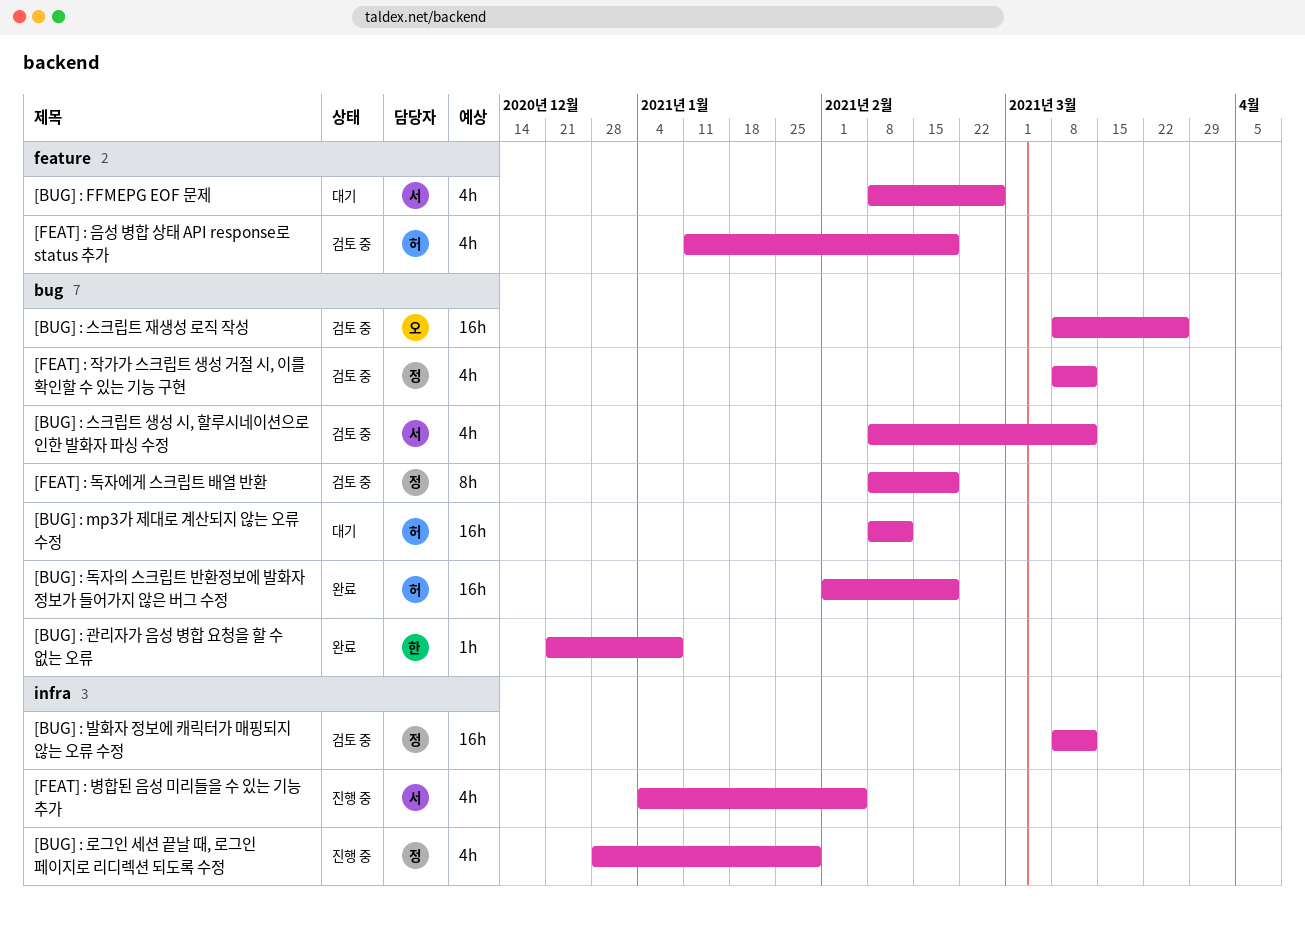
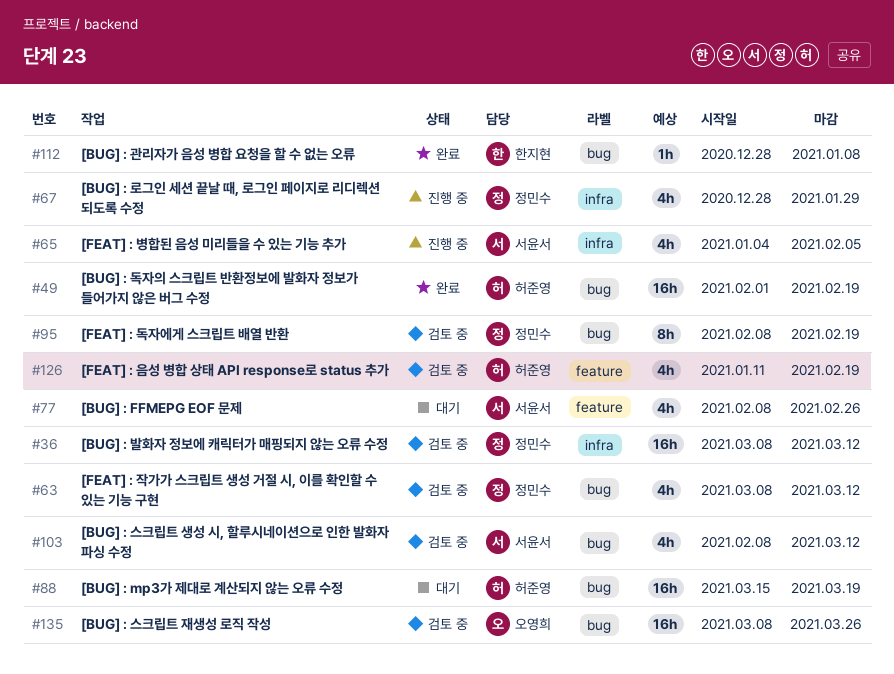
[BUG] : mp3가 제대로 계산되지 않는 오류 수정, start: Feb 8 -> Mar 15
[BUG] : mp3가 제대로 계산되지 않는 오류 수정, due: Feb 12 -> Mar 19
[BUG] : 관리자가 음성 병합 요청을 할 수 없는 오류, start: Dec 21 -> Dec 28

